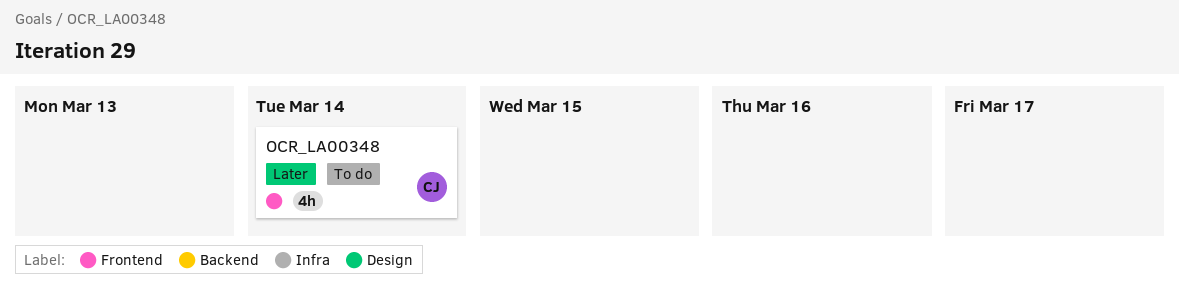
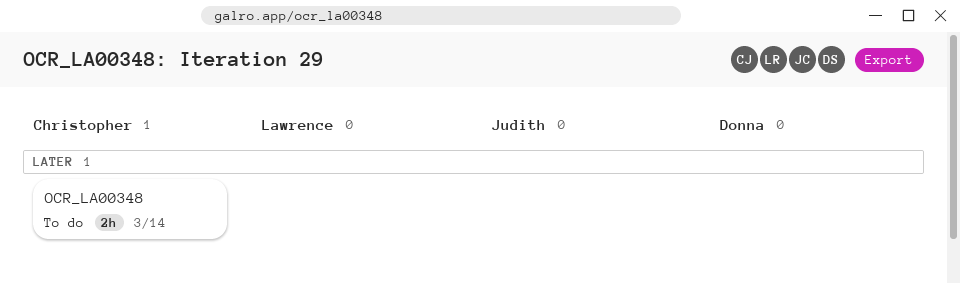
OCR_LA00348, estimate: 4h -> 2h

